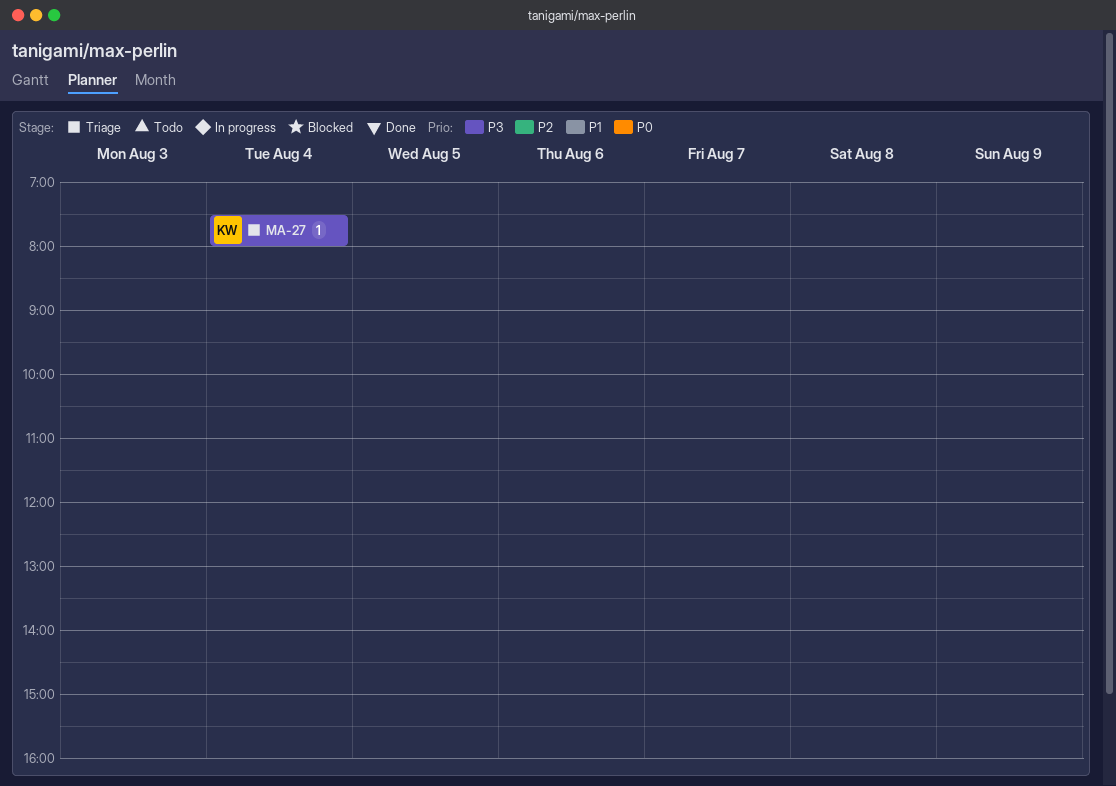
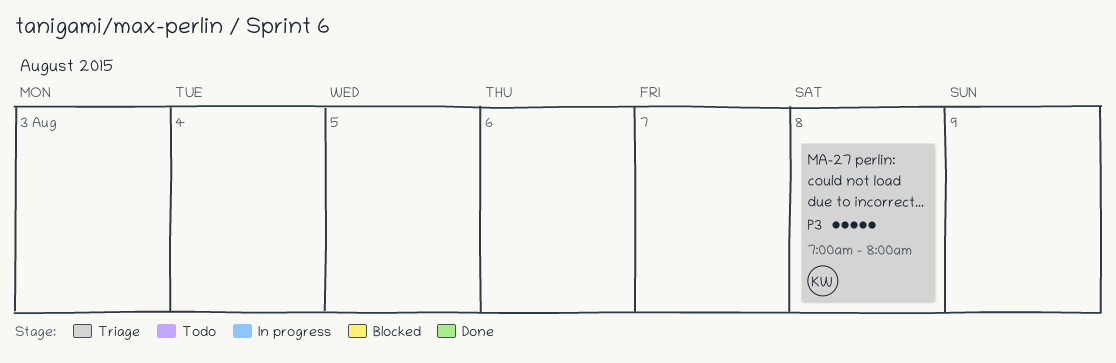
MA-27, estimate: 1 -> 5
MA-27, day: Aug 4 -> Aug 8
MA-27, begins: 07:30 -> 07:00

